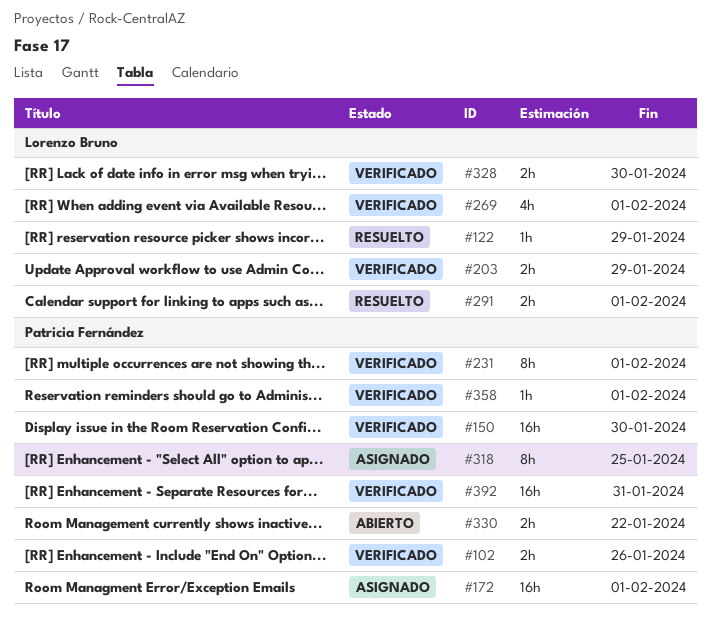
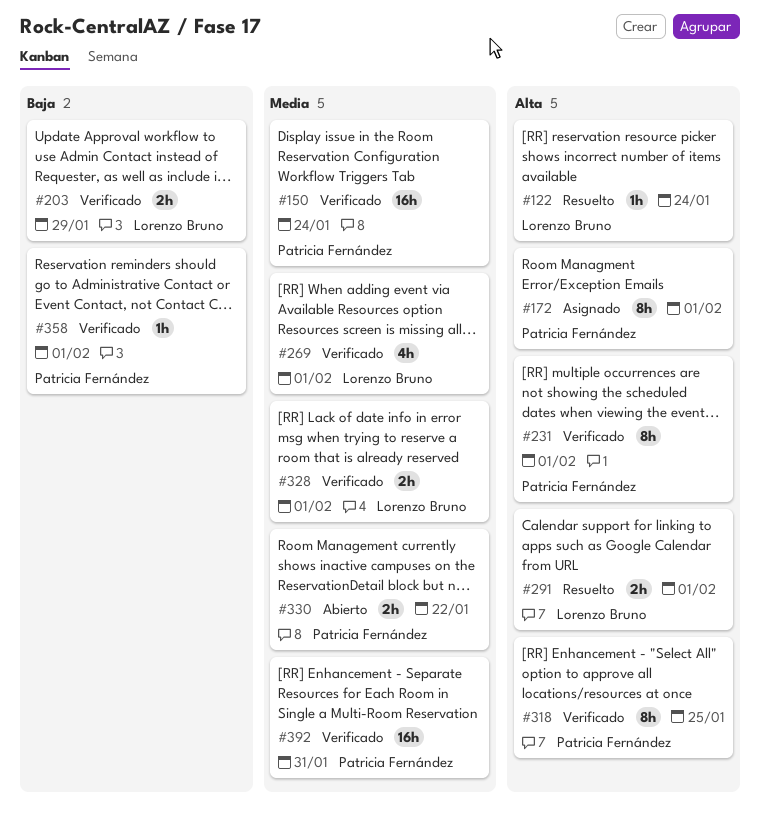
#102: present -> none
#122, due: Jan 29 -> Jan 24
#150, due: Jan 30 -> Jan 24
#172, estimate: 16h -> 8h
#318, status: Asignado -> Verificado
#328, due: Jan 30 -> Feb 1

